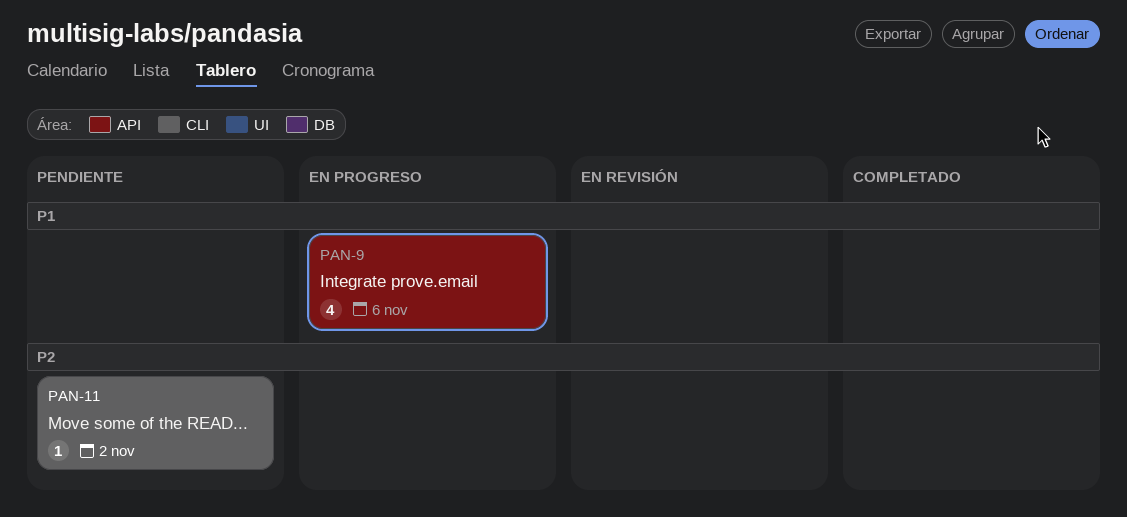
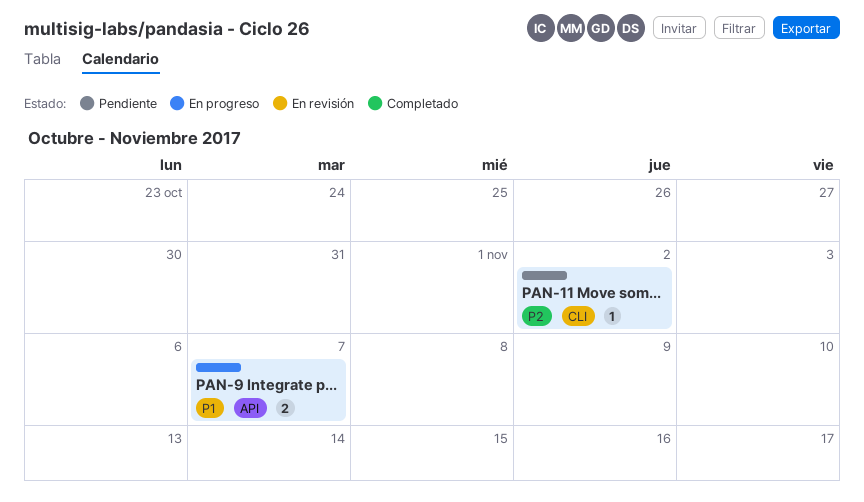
PAN-9, estimate: 4 -> 2
PAN-9, due: Nov 6 -> Nov 7

